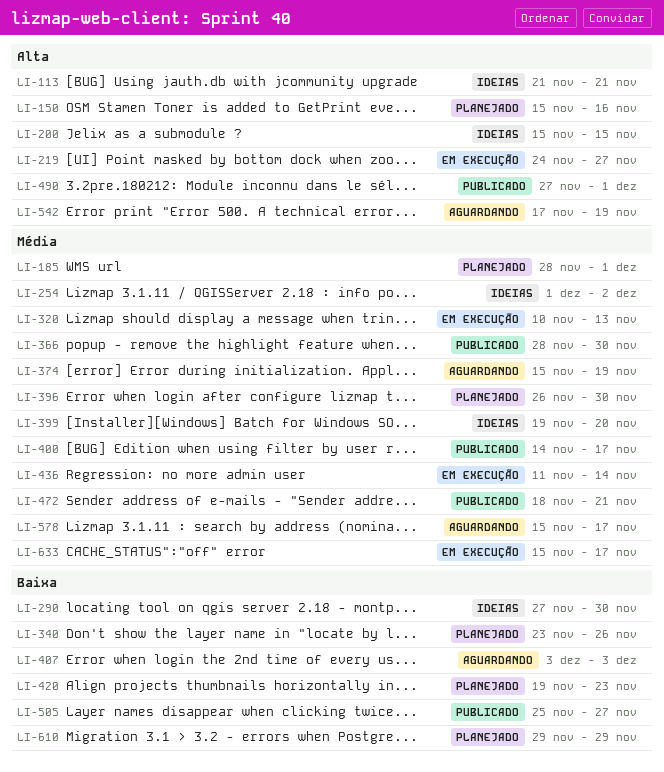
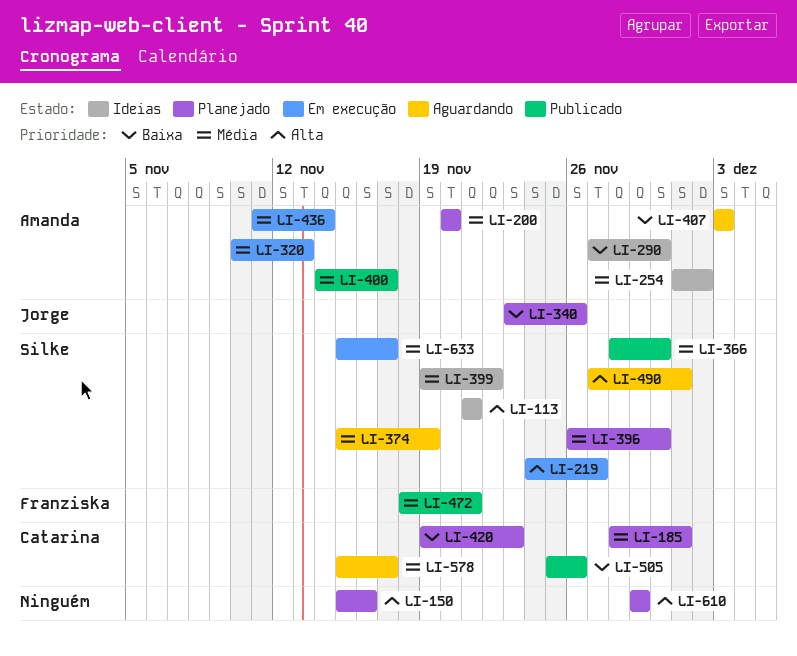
LI-200, status: Ideias -> Planejado
LI-200, priority: Alta -> Média
LI-200, start: Nov 15 -> Nov 20
LI-200, due: Nov 15 -> Nov 20
LI-399, due: Nov 20 -> Nov 22
LI-490, status: Publicado -> Aguardando
LI-505, due: Nov 27 -> Nov 26
LI-542: present -> none
LI-610, priority: Baixa -> Alta

